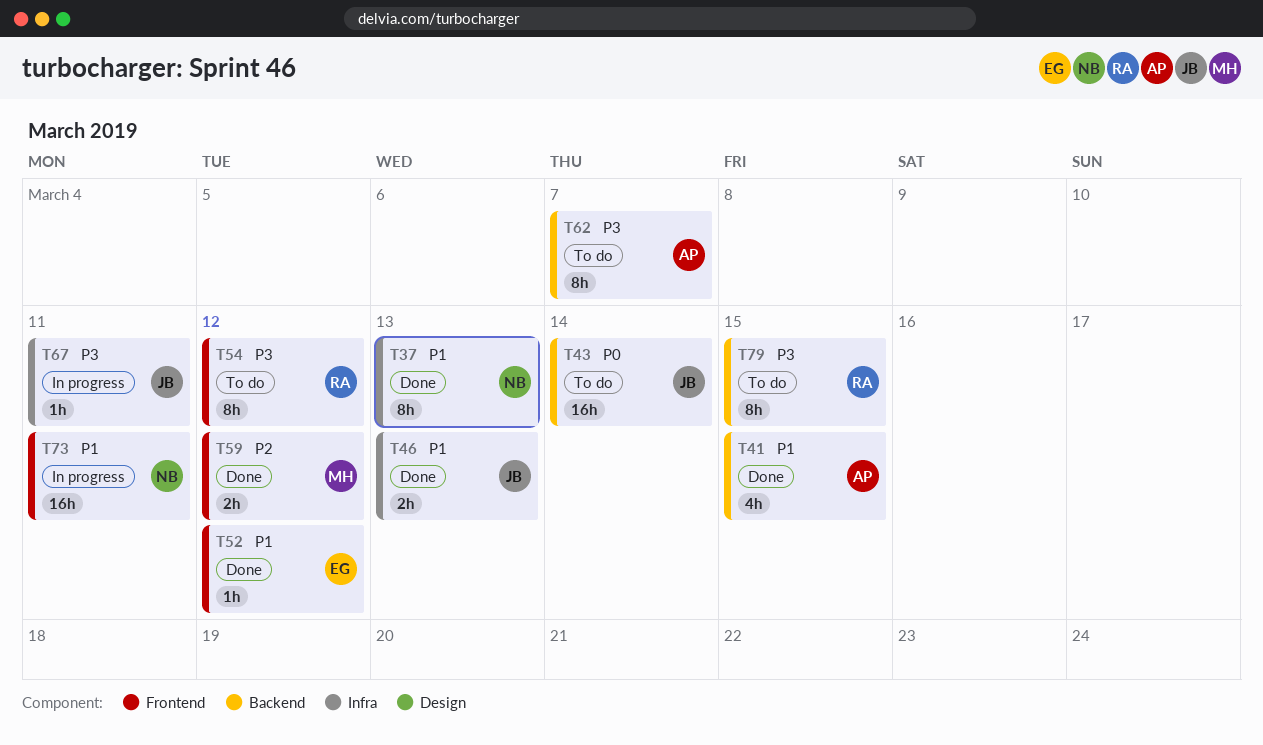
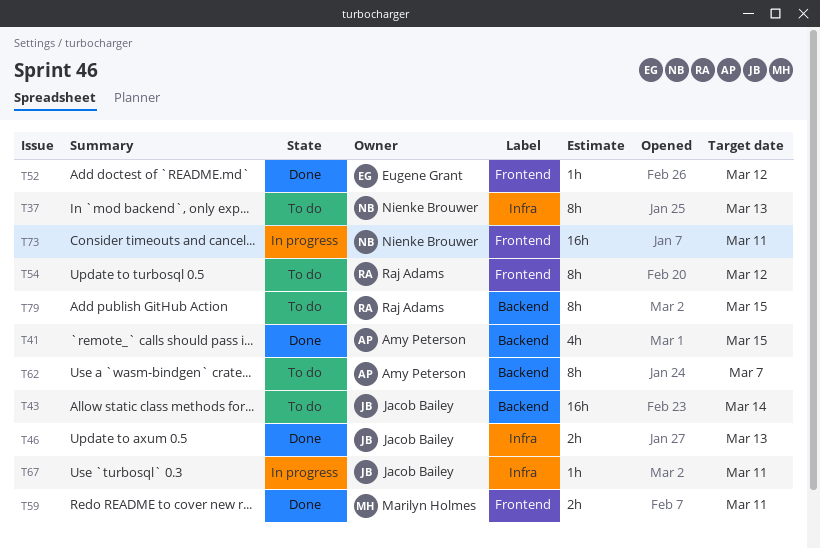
T37, status: Done -> To do
T59, due: Mar 12 -> Mar 11

